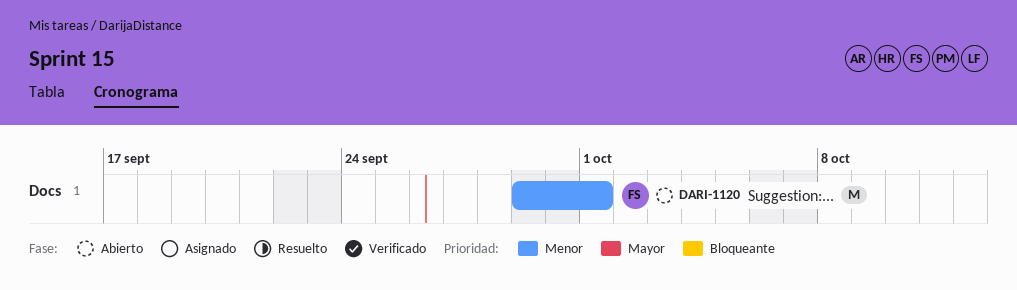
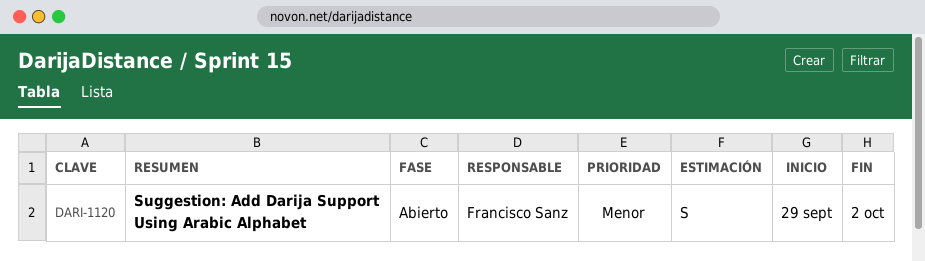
DARI-1120, estimate: M -> S
DARI-1120, due: Oct 1 -> Oct 2

